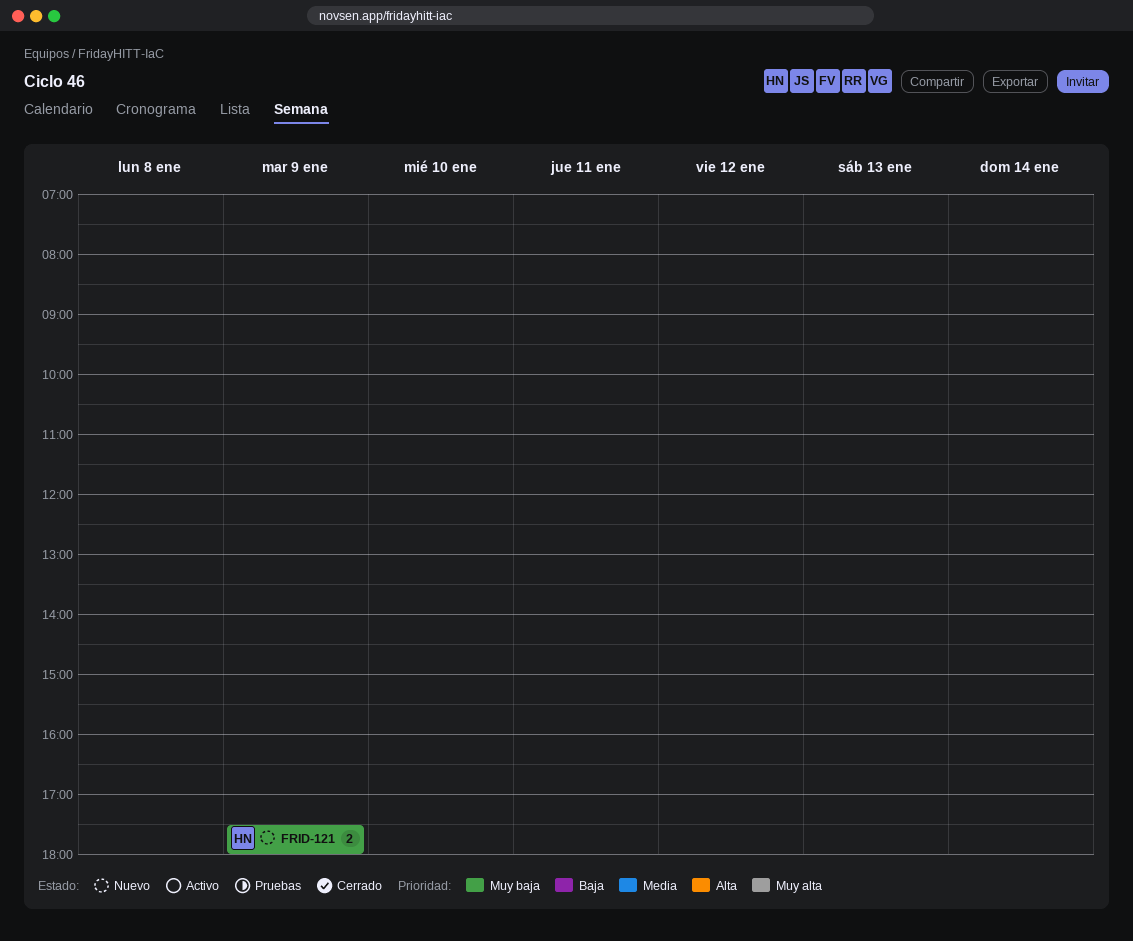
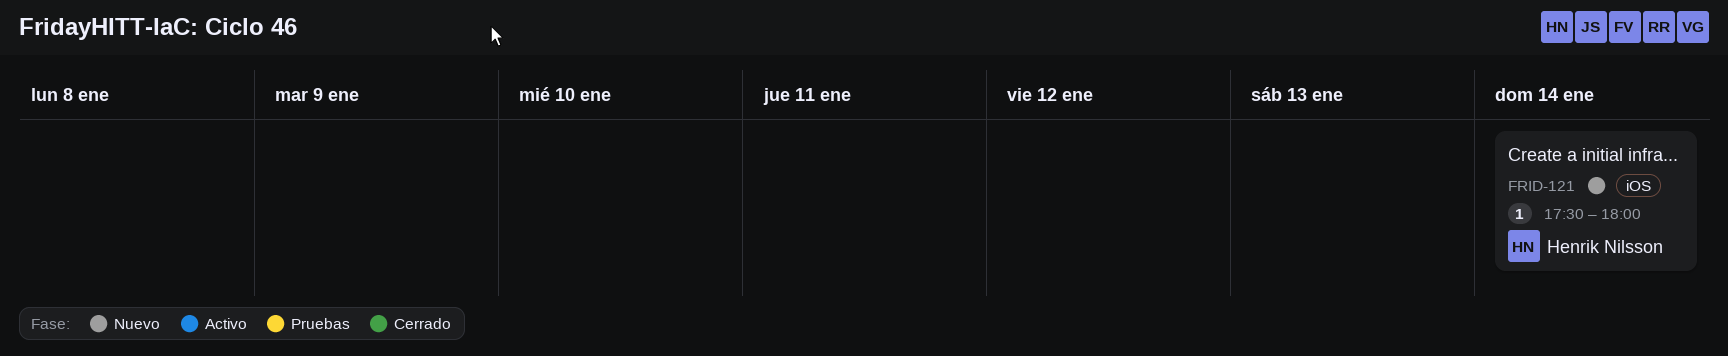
FRID-121, estimate: 2 -> 1
FRID-121, day: Jan 9 -> Jan 14

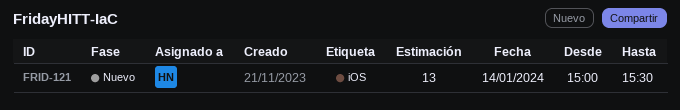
FRID-121, estimate: 1 -> 13
FRID-121, begins: 17:30 -> 15:00
FRID-121, ends: 18:00 -> 15:30

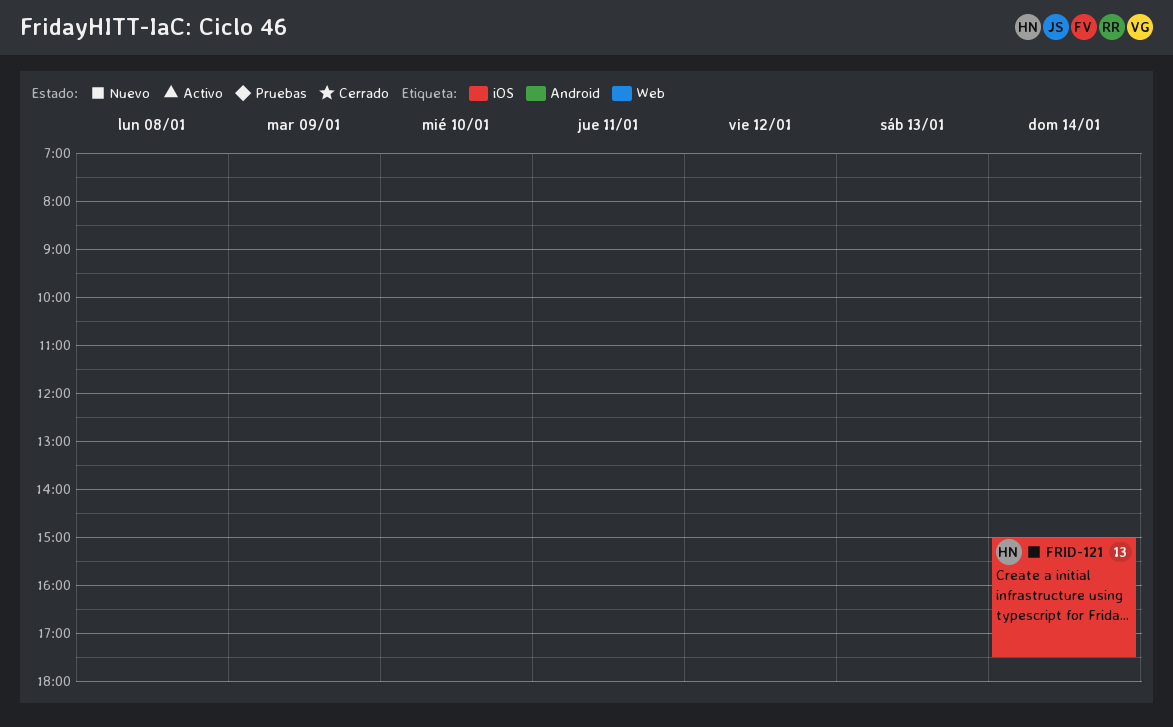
FRID-121, ends: 15:30 -> 17:30

